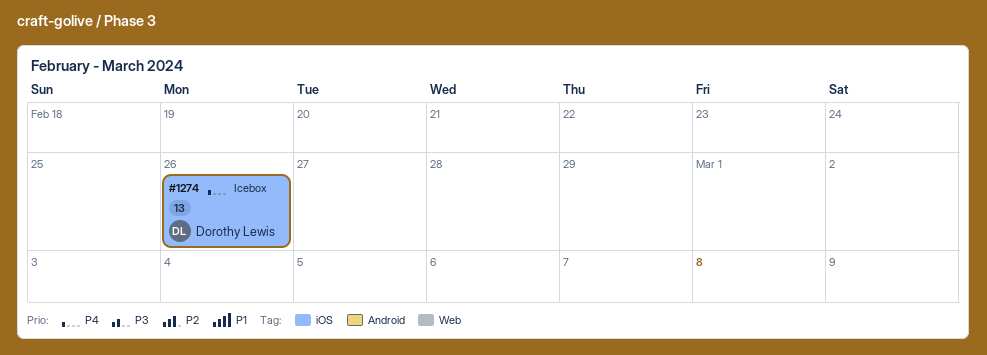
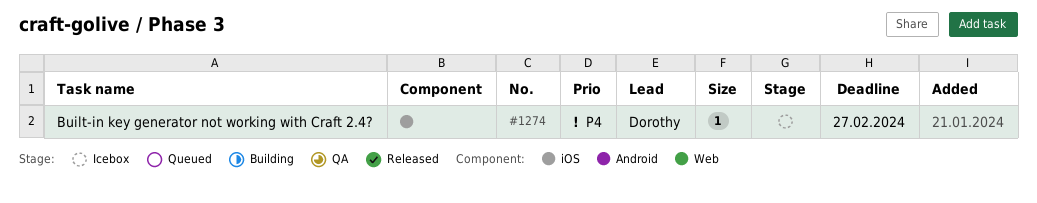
#1274, estimate: 13 -> 1
#1274, due: Feb 26 -> Feb 27

